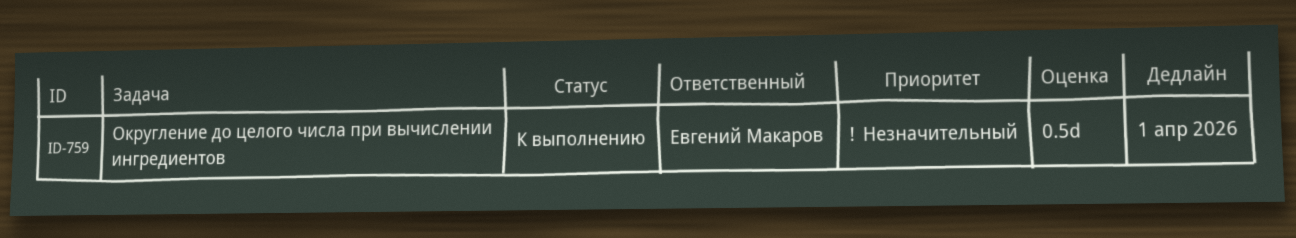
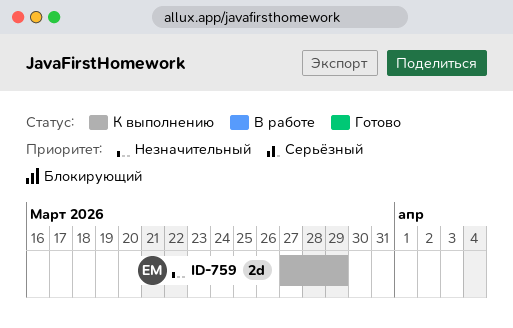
ID-759, estimate: 0.5d -> 2d
ID-759, due: Apr 1 -> Mar 29

